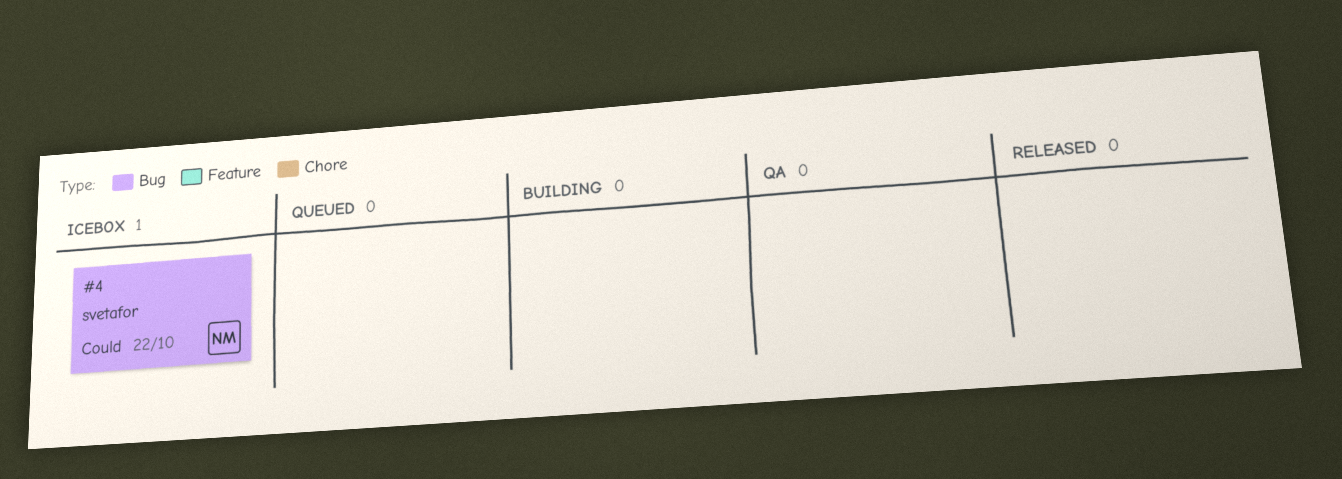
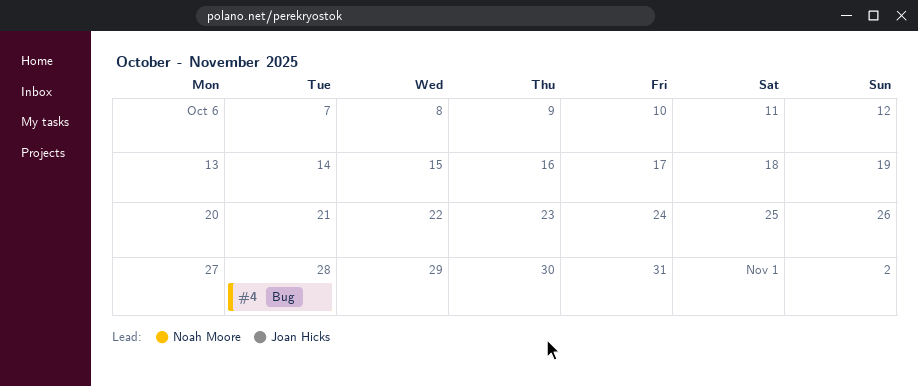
#4, due: Oct 22 -> Oct 28

